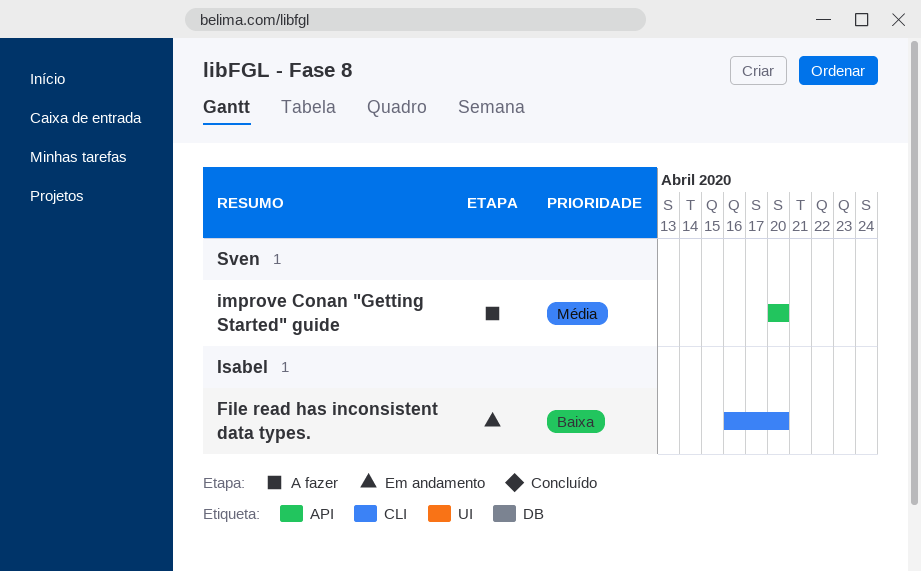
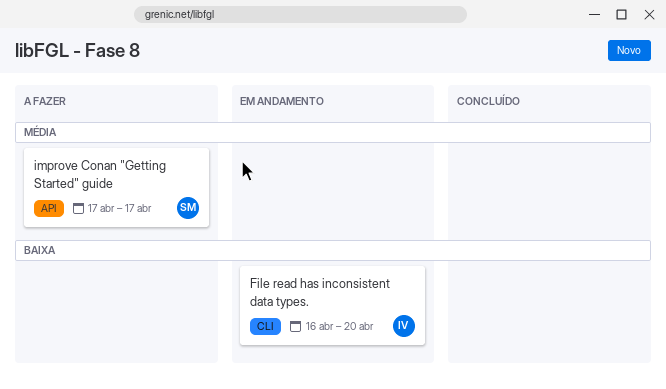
improve Conan "Getting Started" guide, start: Apr 20 -> Apr 17
improve Conan "Getting Started" guide, due: Apr 20 -> Apr 17

